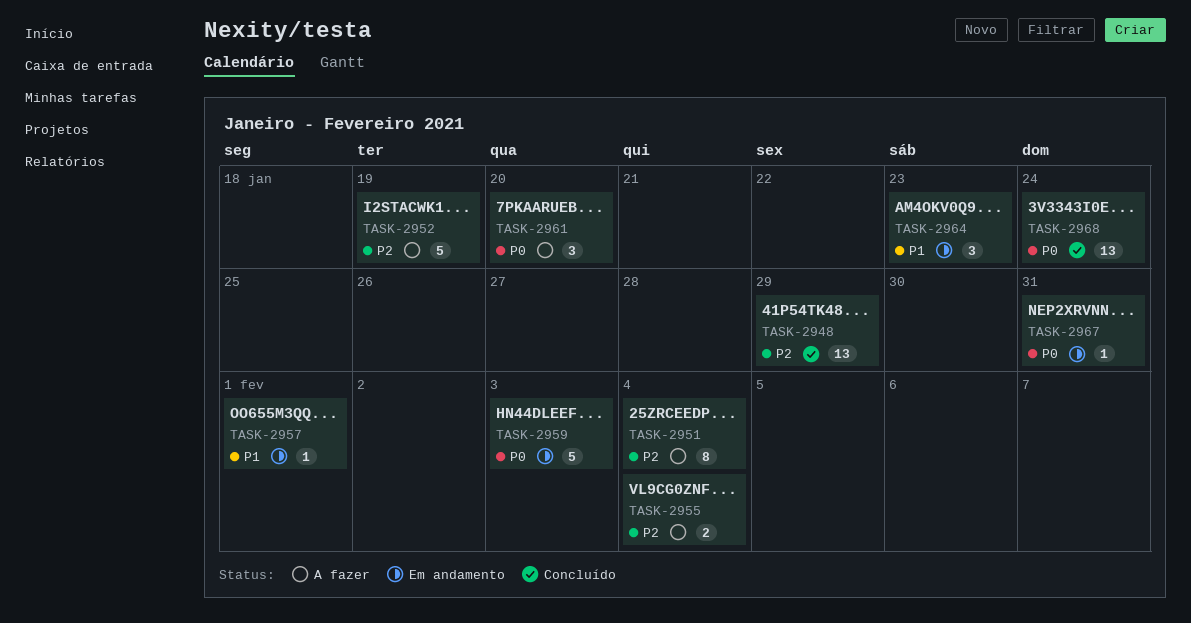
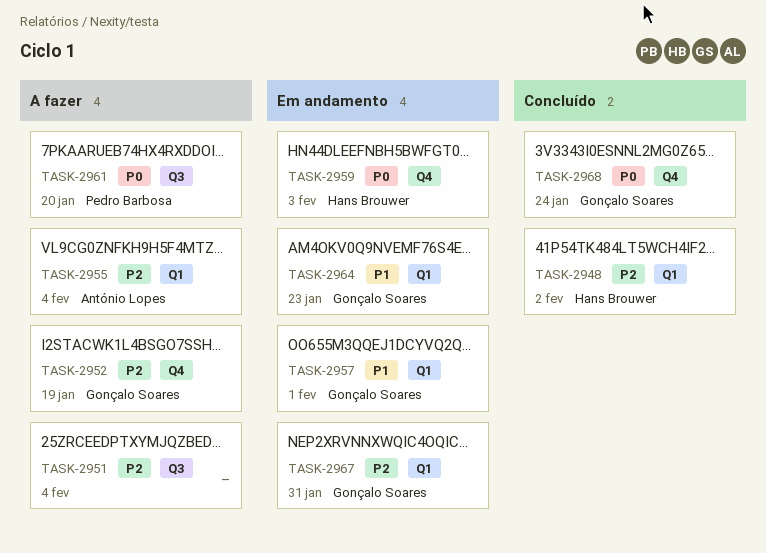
TASK-2948, due: Jan 29 -> Feb 2
TASK-2967, priority: P0 -> P2

